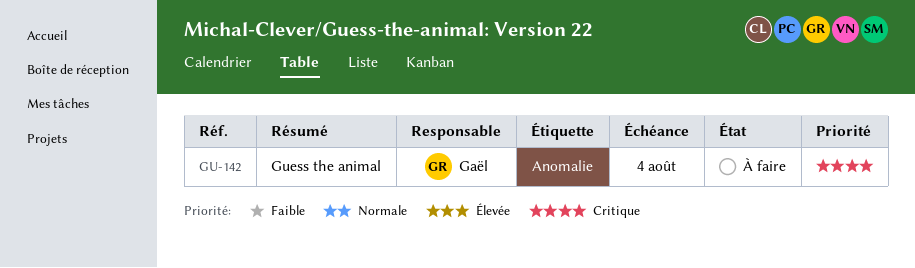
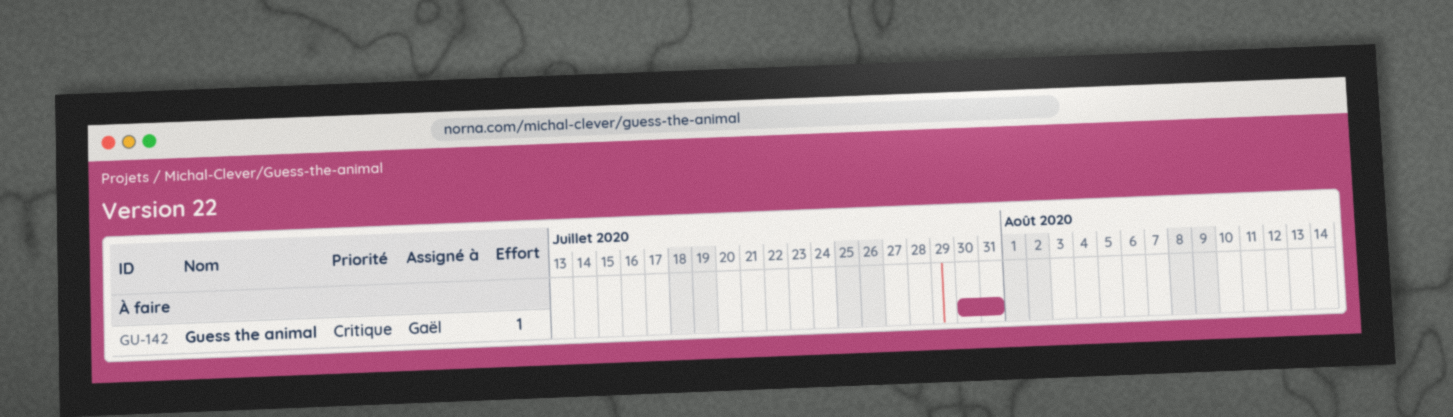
GU-142, due: Aug 4 -> Jul 31

